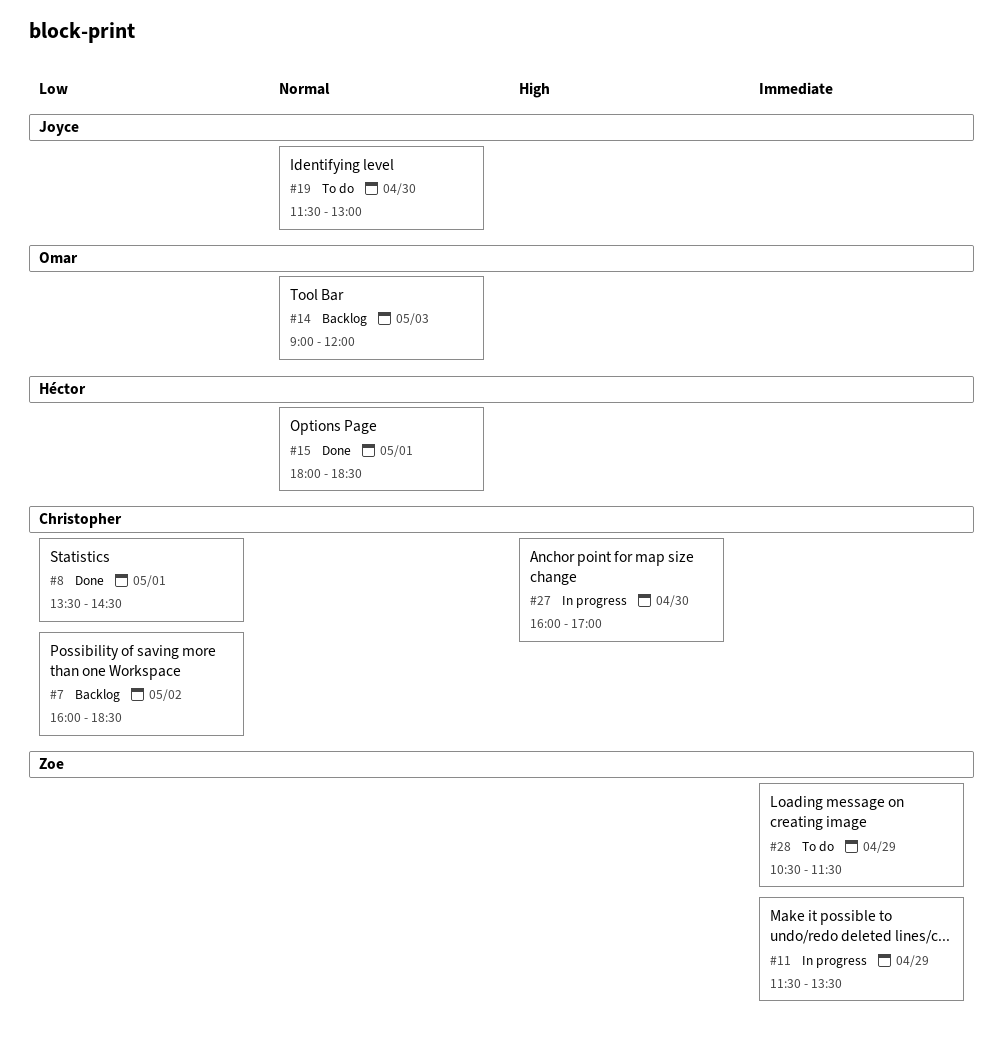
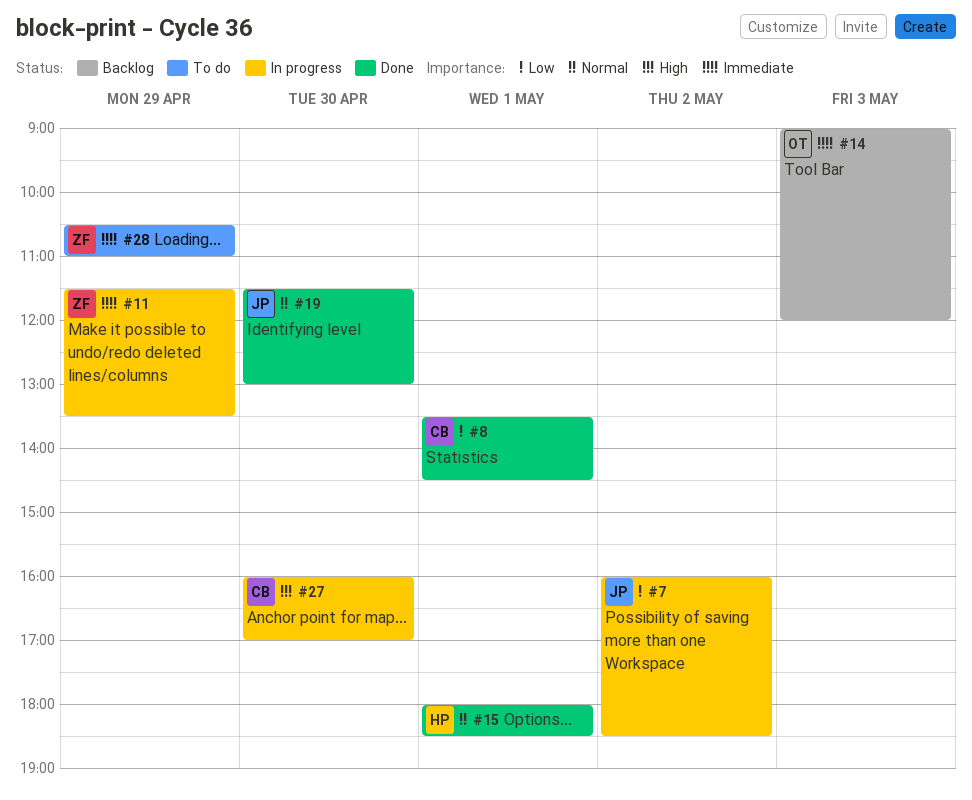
#7, status: Backlog -> In progress
#7, owner: Christopher -> Joyce
#14, priority: Normal -> Immediate
#19, status: To do -> Done
#28, ends: 11:30 -> 11:00

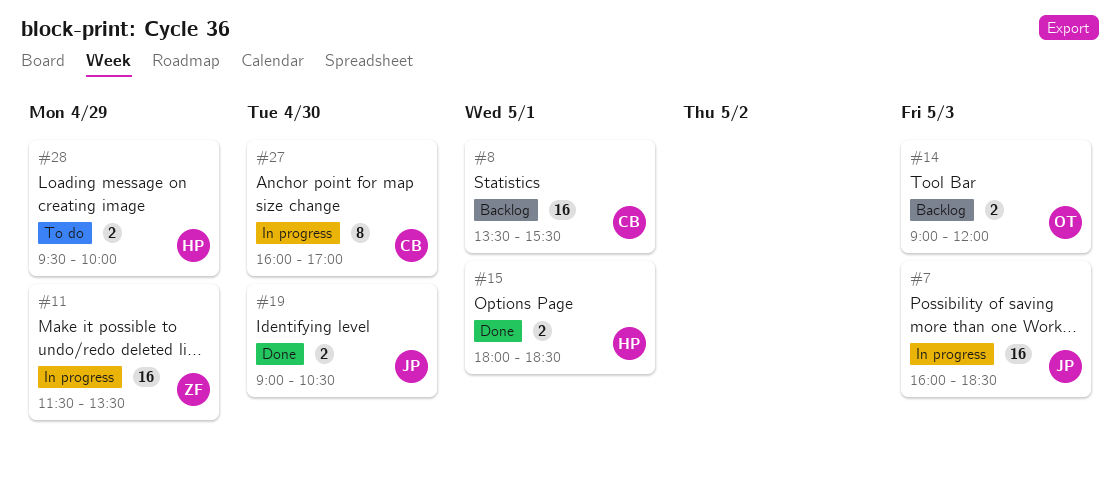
#7, day: May 2 -> May 3
#8, status: Done -> Backlog
#8, ends: 14:30 -> 15:30
#19, begins: 11:30 -> 09:00
#19, ends: 13:00 -> 10:30
#28, owner: ZF -> HP
#28, begins: 10:30 -> 09:30
#28, ends: 11:00 -> 10:00

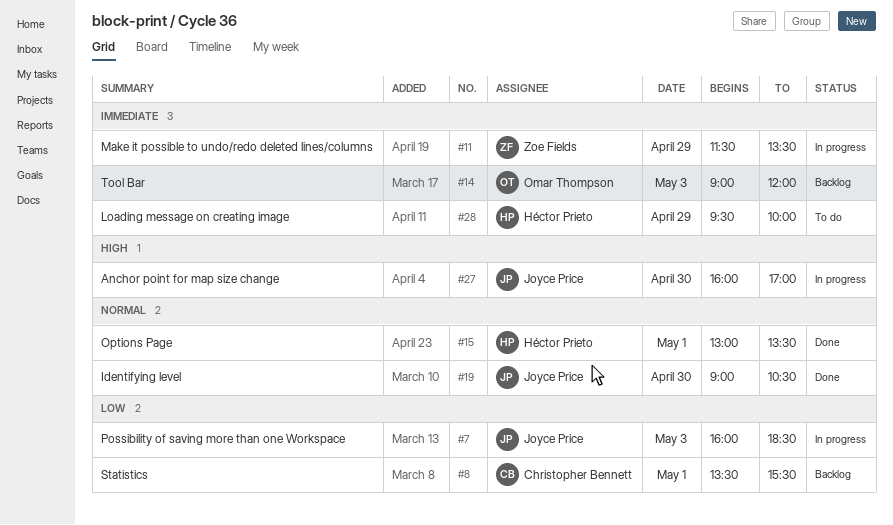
#15, begins: 18:00 -> 13:00
#15, ends: 18:30 -> 13:30
#27, owner: Christopher Bennett -> Joyce Price

